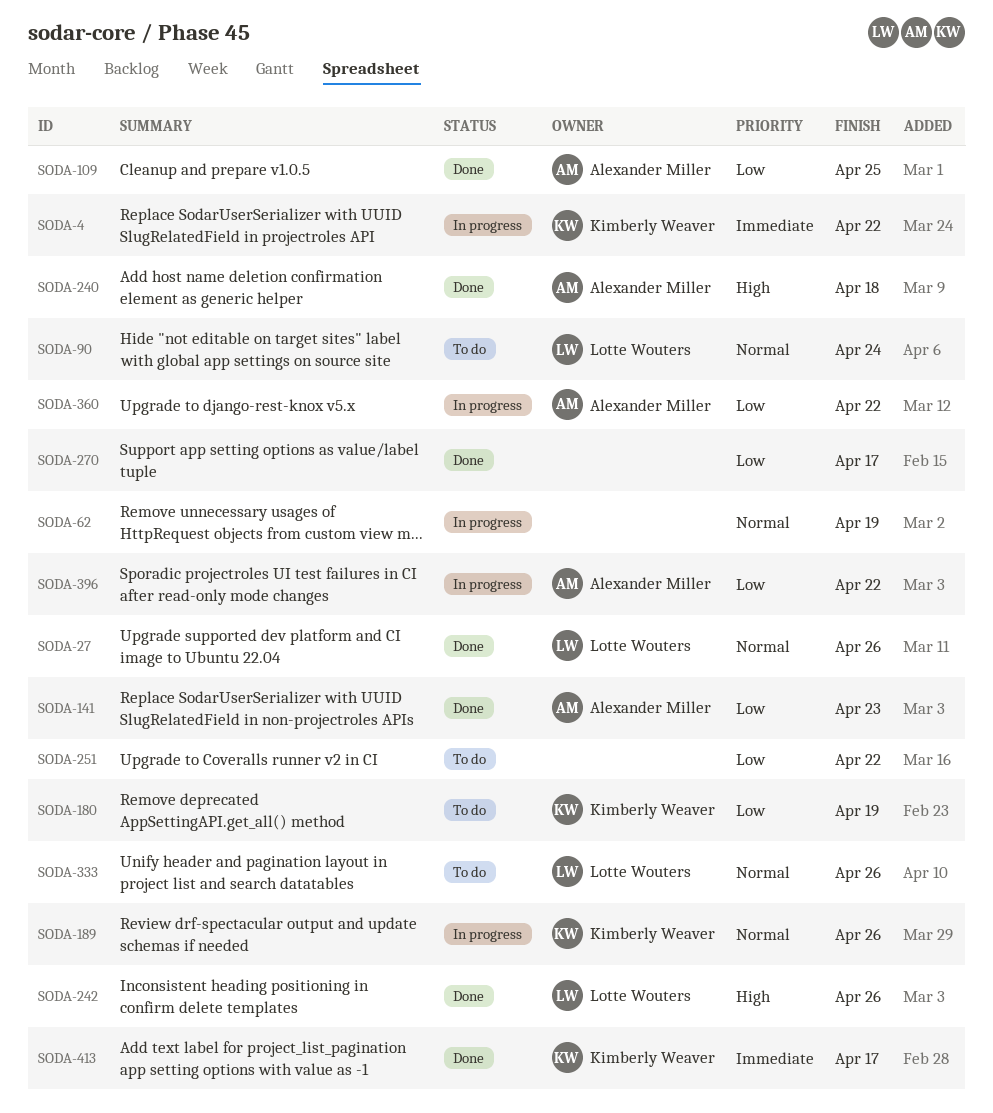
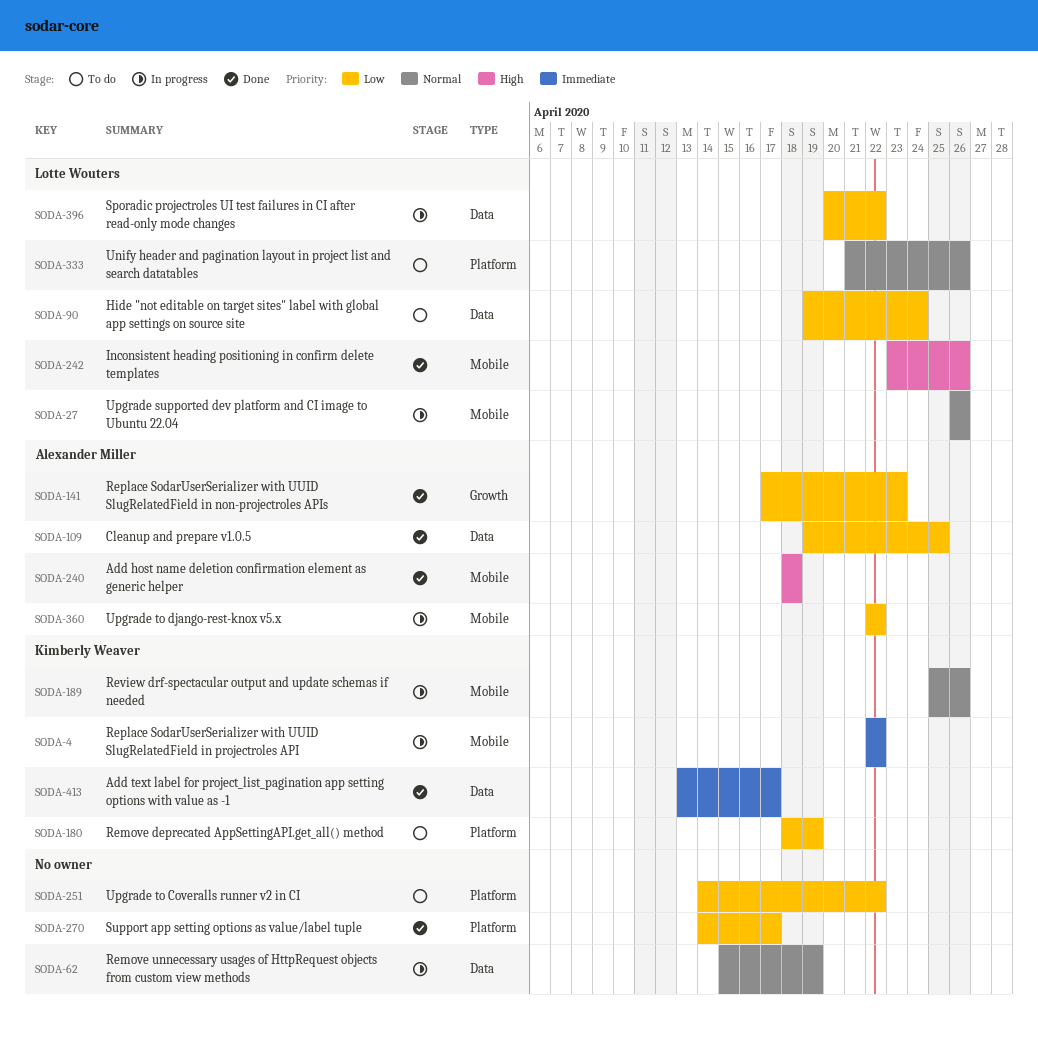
SODA-27, status: Done -> In progress
SODA-90, priority: Normal -> Low
SODA-396, owner: Alexander Miller -> Lotte Wouters

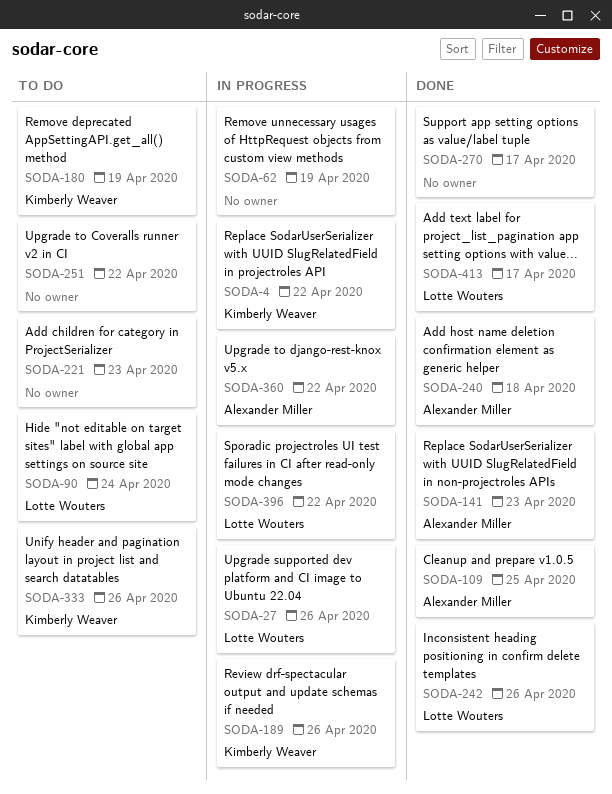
SODA-221: none -> present
SODA-333, owner: Lotte Wouters -> Kimberly Weaver
SODA-413, owner: Kimberly Weaver -> Lotte Wouters

